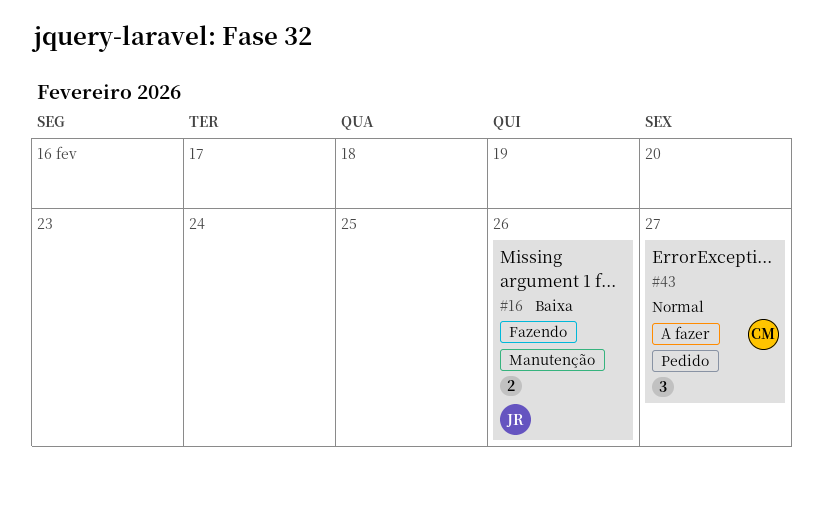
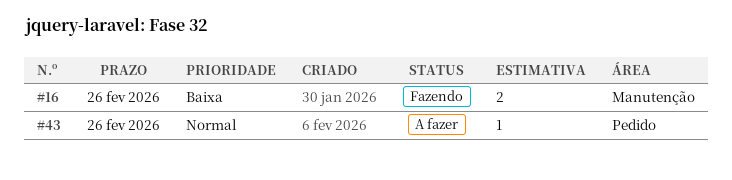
#43, estimate: 3 -> 1
#43, due: Feb 27 -> Feb 26

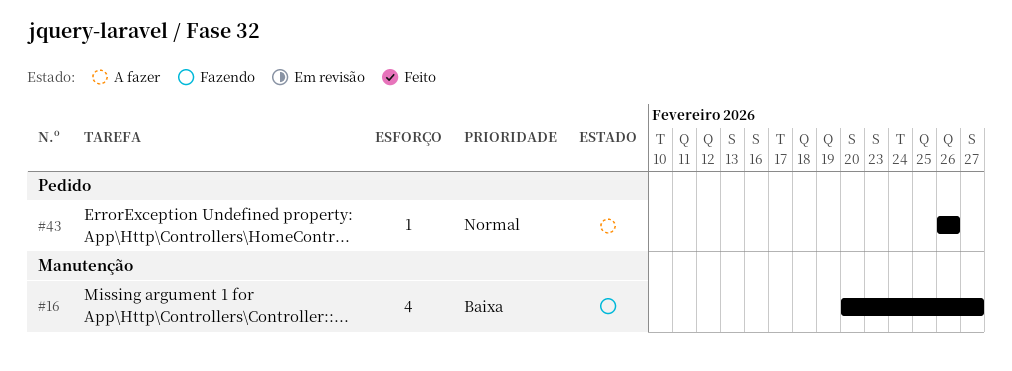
#16, estimate: 2 -> 4
#16, due: Feb 26 -> Feb 27

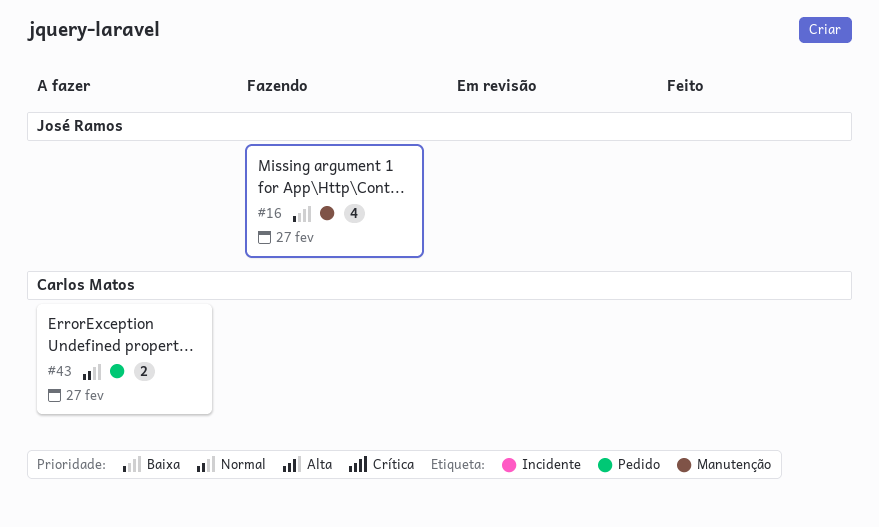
#43, estimate: 1 -> 2
#43, due: Feb 26 -> Feb 27

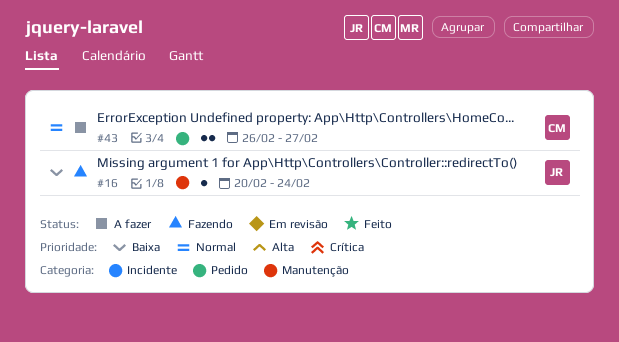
#16, estimate: 4 -> 1
#16, due: Feb 27 -> Feb 24

